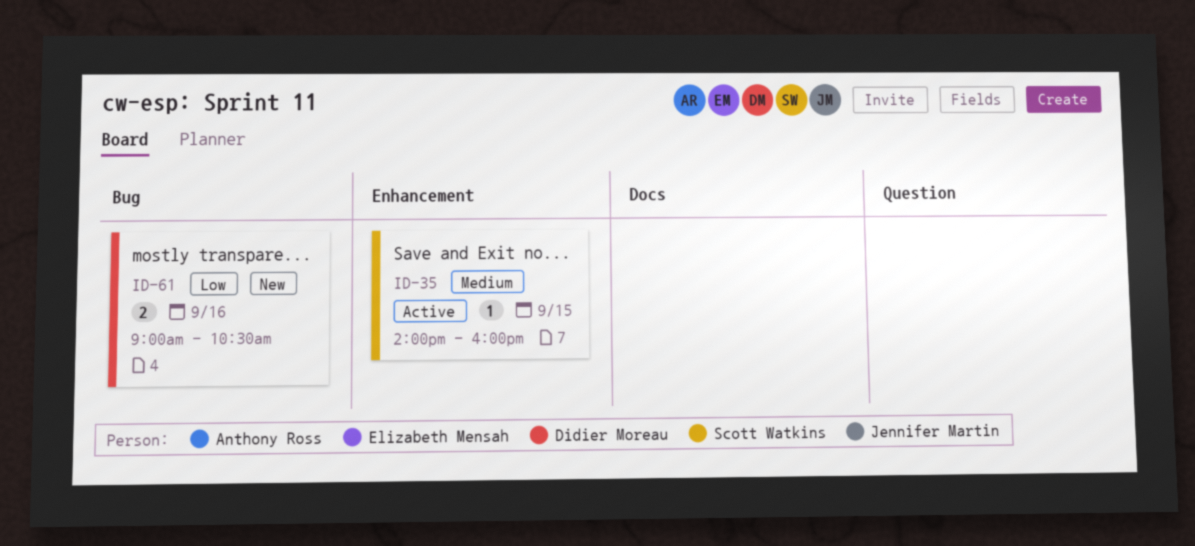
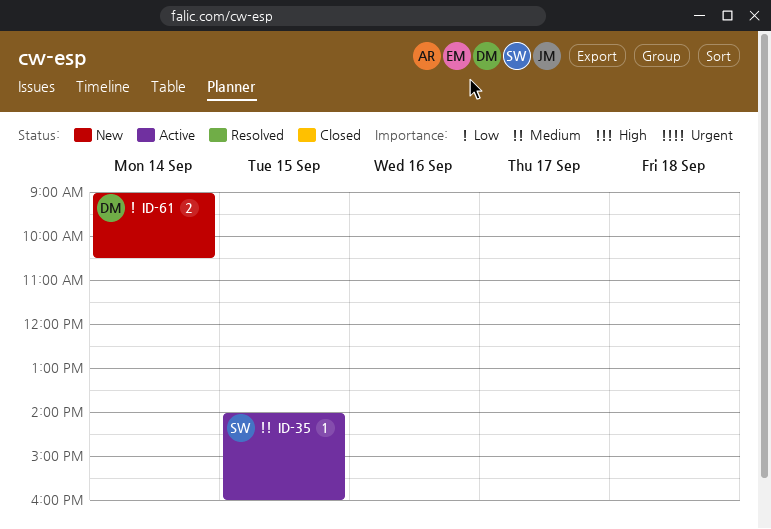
ID-61, day: Sep 16 -> Sep 14

